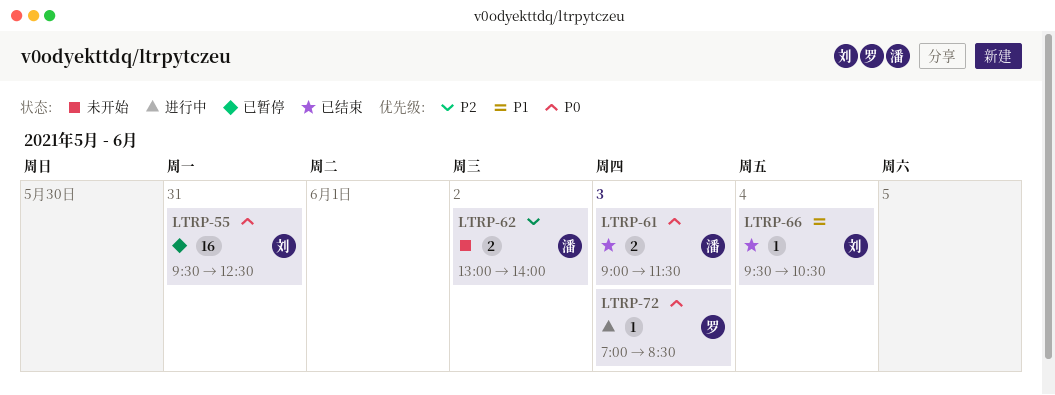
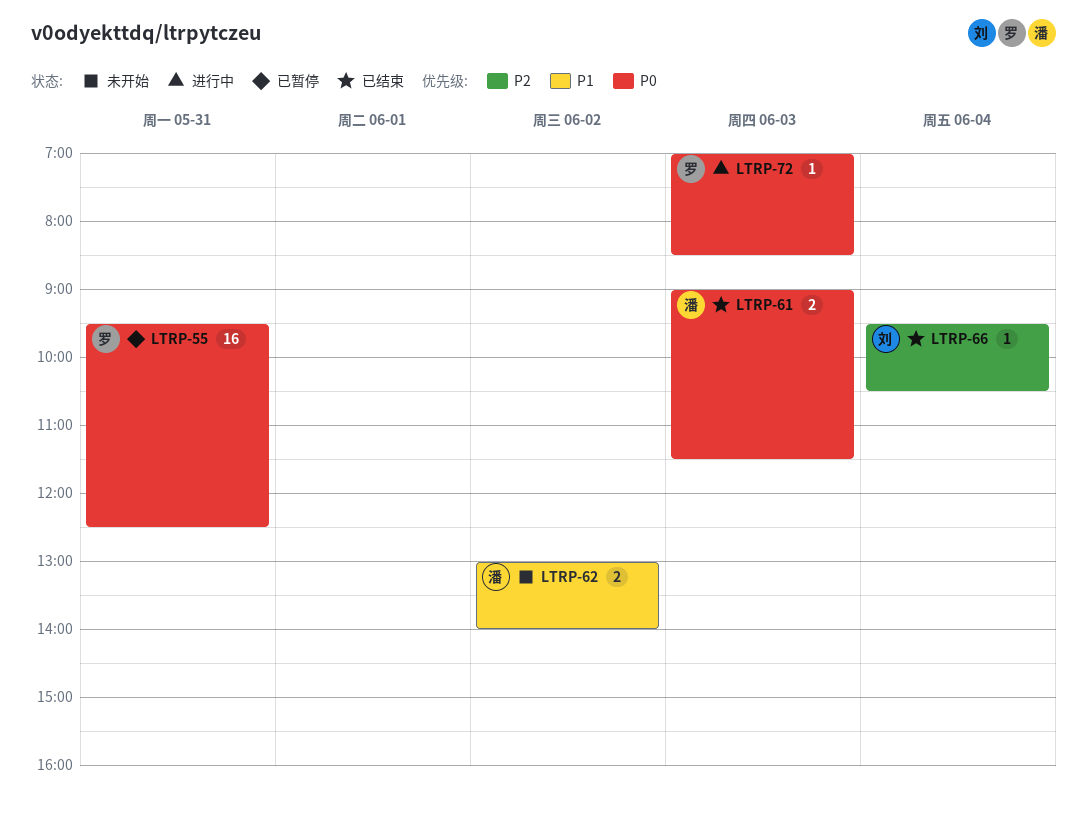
LTRP-55, owner: 刘 -> 罗
LTRP-62, priority: P2 -> P1
LTRP-66, priority: P1 -> P2

